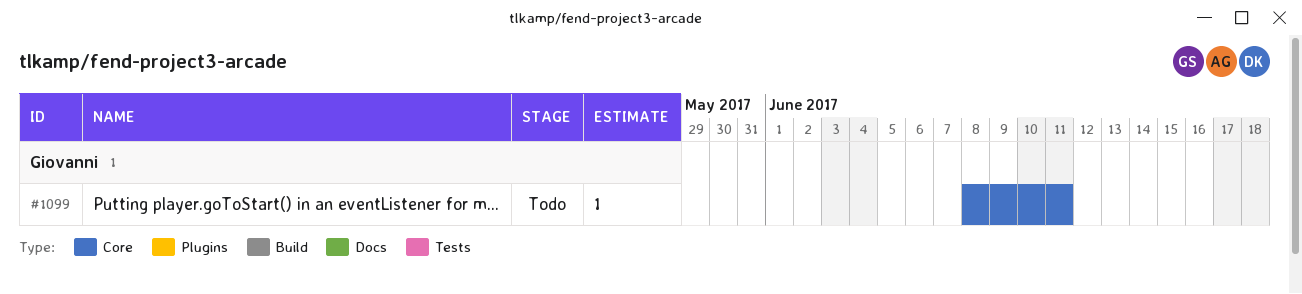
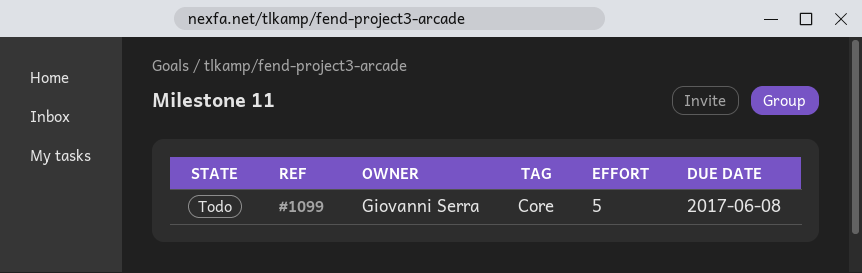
#1099, estimate: 1 -> 5
#1099, due: Jun 11 -> Jun 8

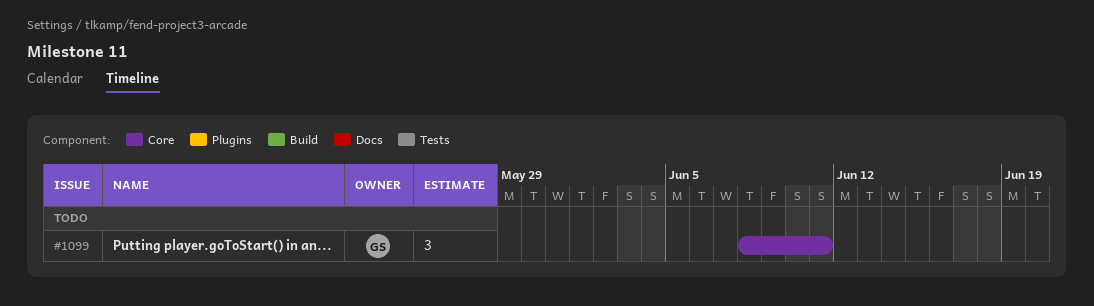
#1099, estimate: 5 -> 3
#1099, due: Jun 8 -> Jun 11

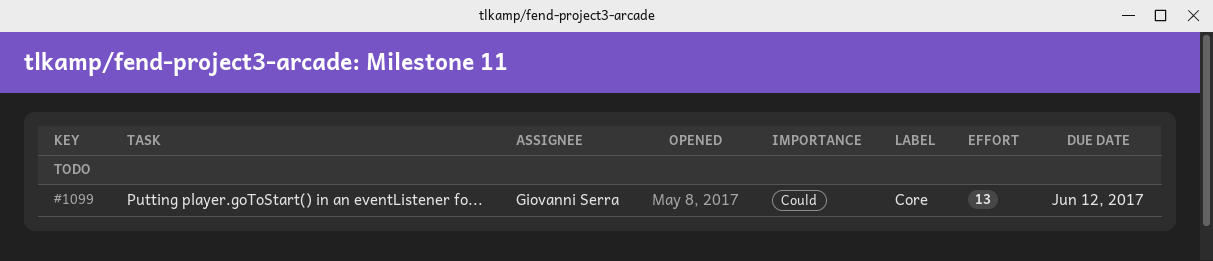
#1099, estimate: 3 -> 13
#1099, due: Jun 11 -> Jun 12

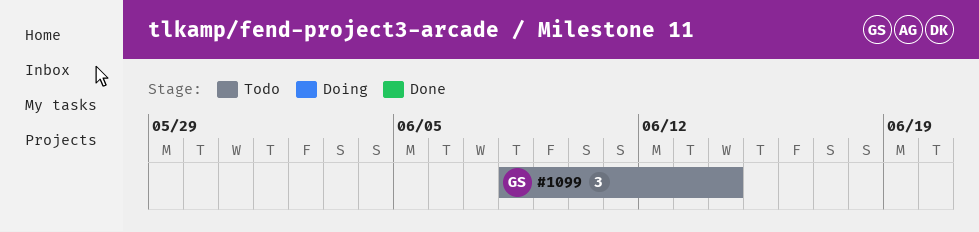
#1099, estimate: 13 -> 3
#1099, due: Jun 12 -> Jun 14

